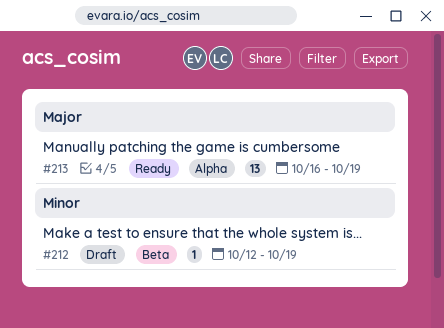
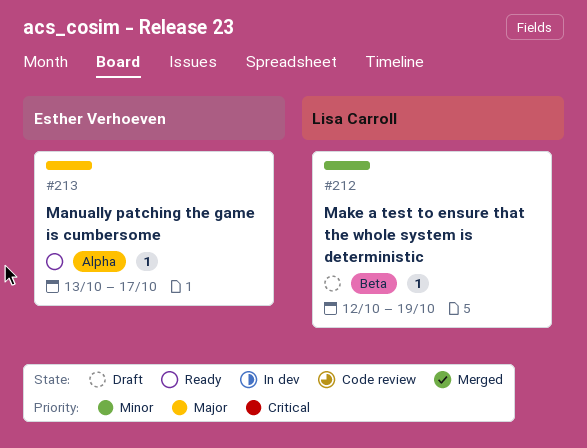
#213, estimate: 13 -> 1
#213, start: Oct 16 -> Oct 13
#213, due: Oct 19 -> Oct 17

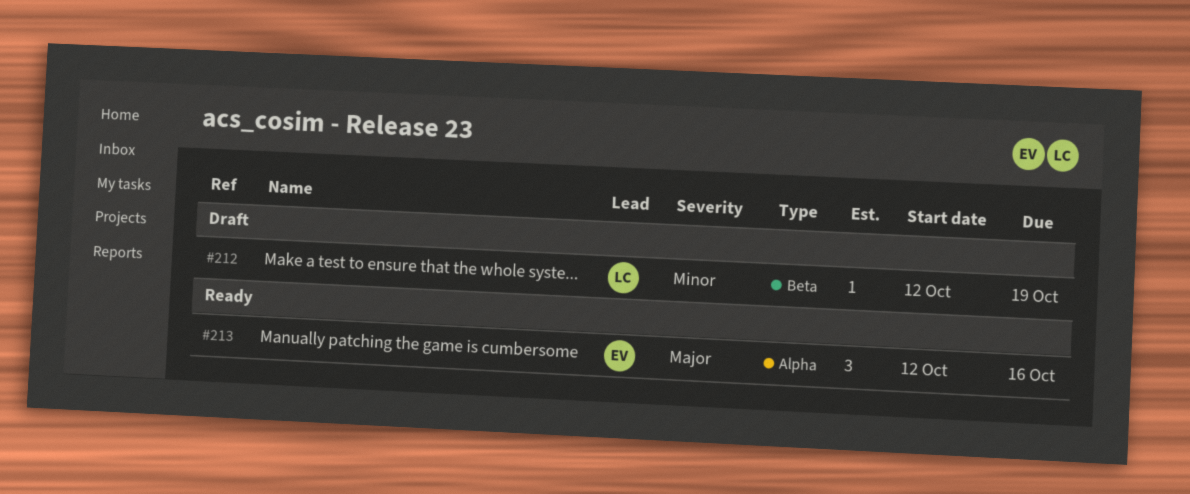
#213, estimate: 1 -> 3
#213, start: Oct 13 -> Oct 12
#213, due: Oct 17 -> Oct 16

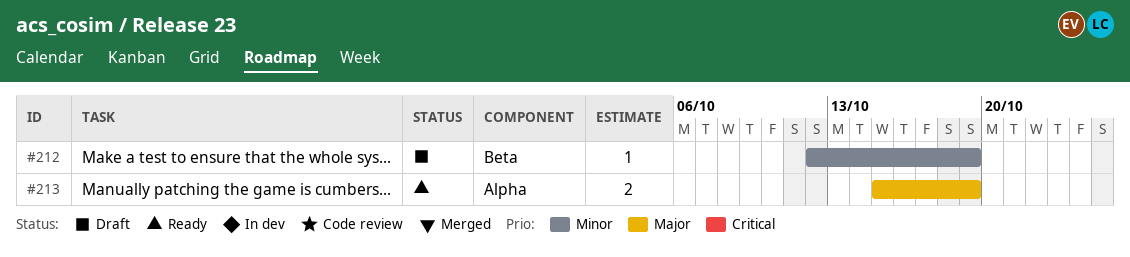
#213, estimate: 3 -> 2
#213, start: Oct 12 -> Oct 15
#213, due: Oct 16 -> Oct 19

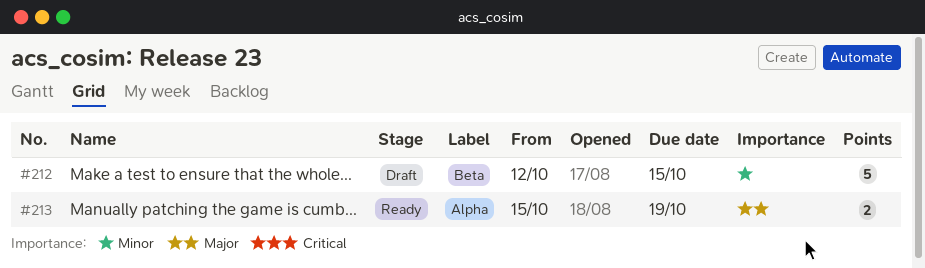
#212, estimate: 1 -> 5
#212, due: Oct 19 -> Oct 15

